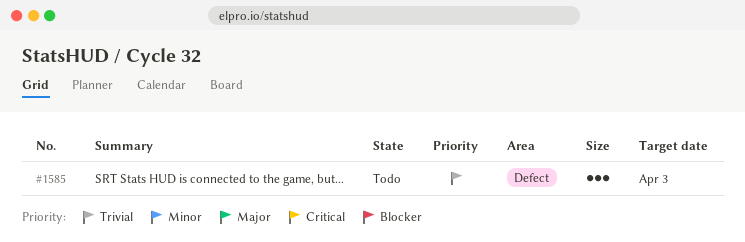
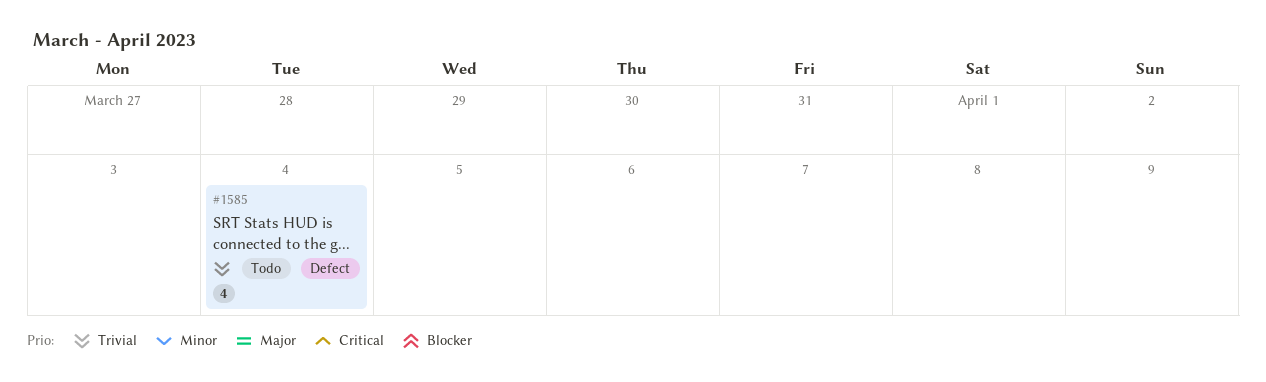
#1585, estimate: 3 -> 4
#1585, due: Apr 3 -> Apr 4

